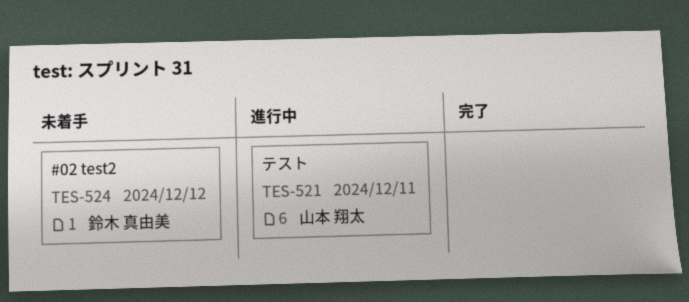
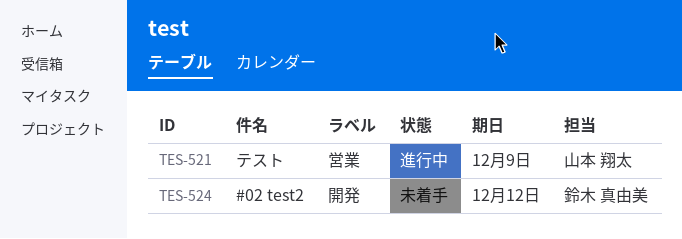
TES-521, due: Dec 11 -> Dec 9

